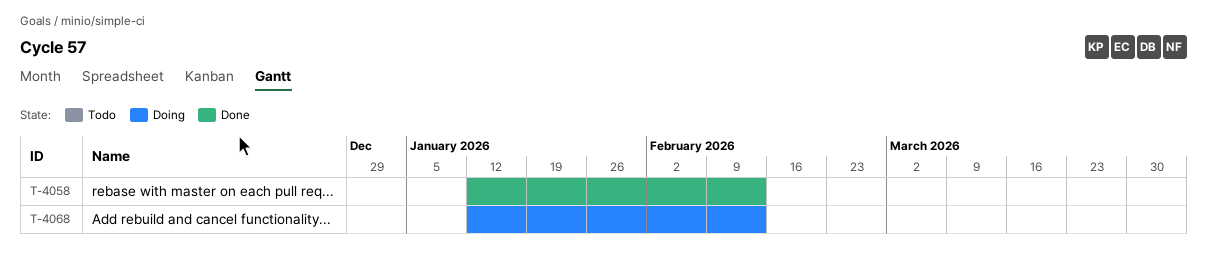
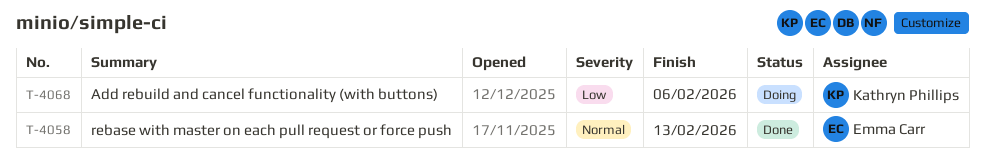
T-4068, due: Feb 13 -> Feb 6

